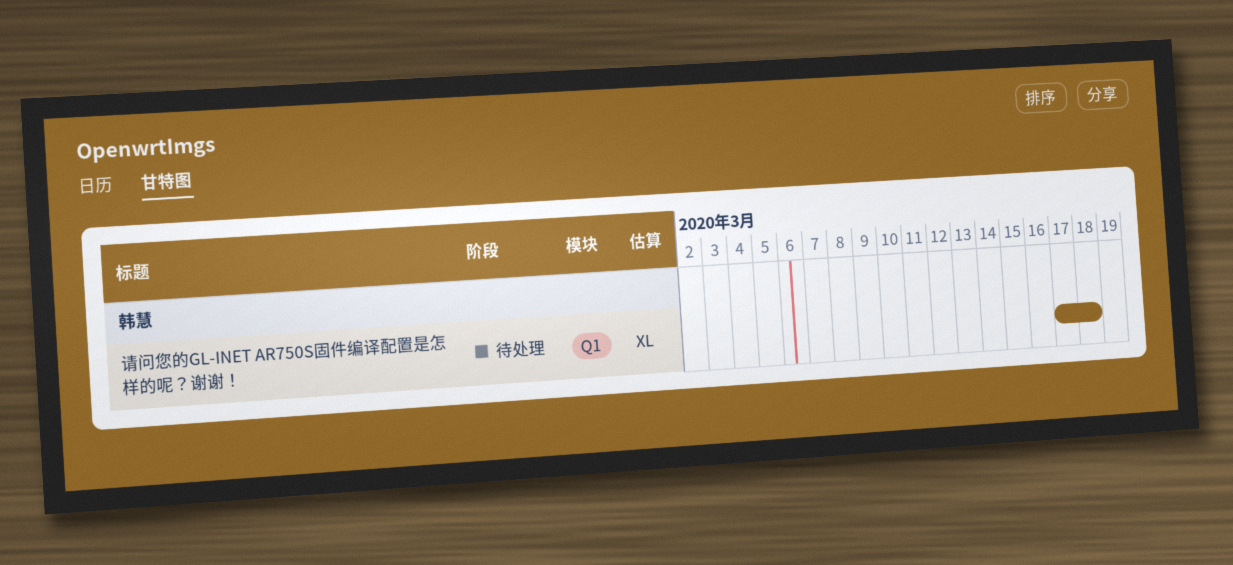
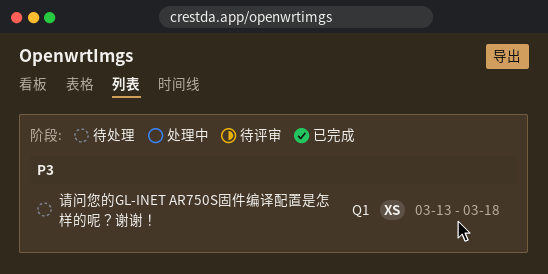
请问您的GL-INET AR750S固件编译配置是怎样的呢？谢谢！, estimate: XL -> XS
请问您的GL-INET AR750S固件编译配置是怎样的呢？谢谢！, start: Mar 17 -> Mar 13

